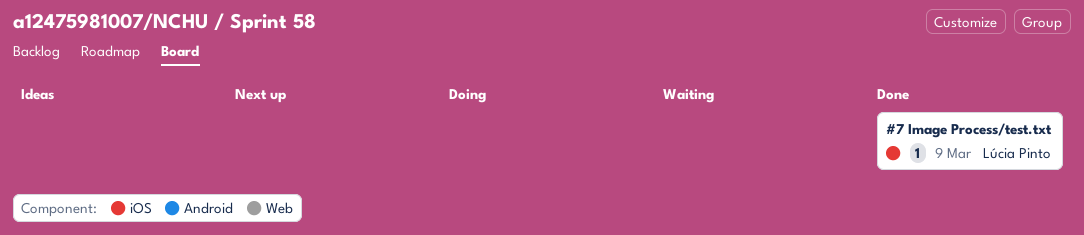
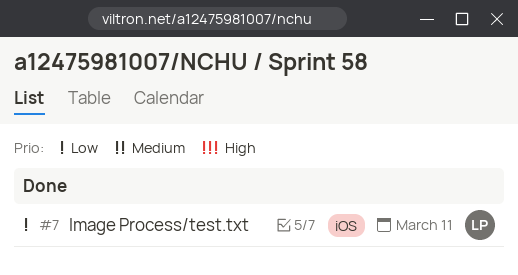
#7, due: Mar 9 -> Mar 11

